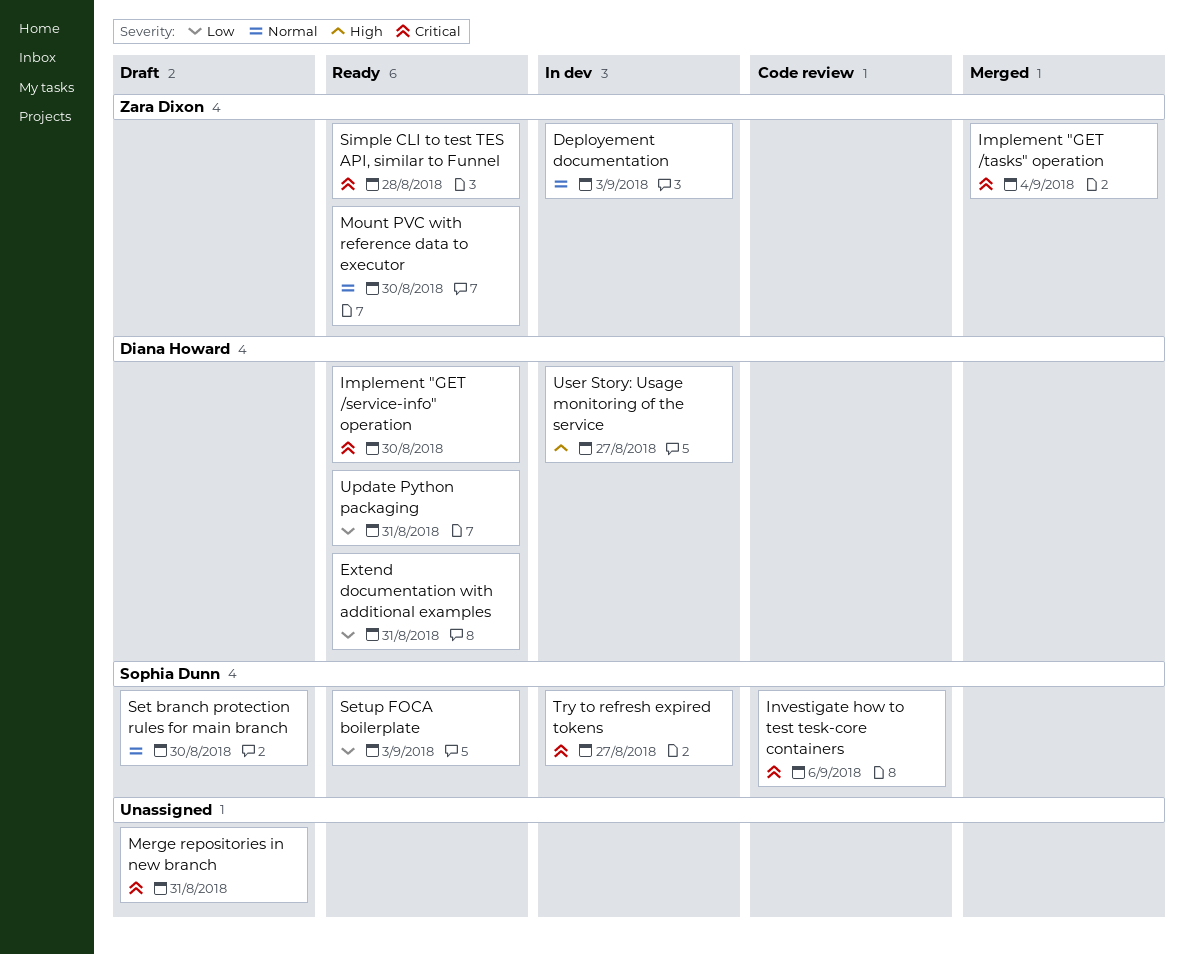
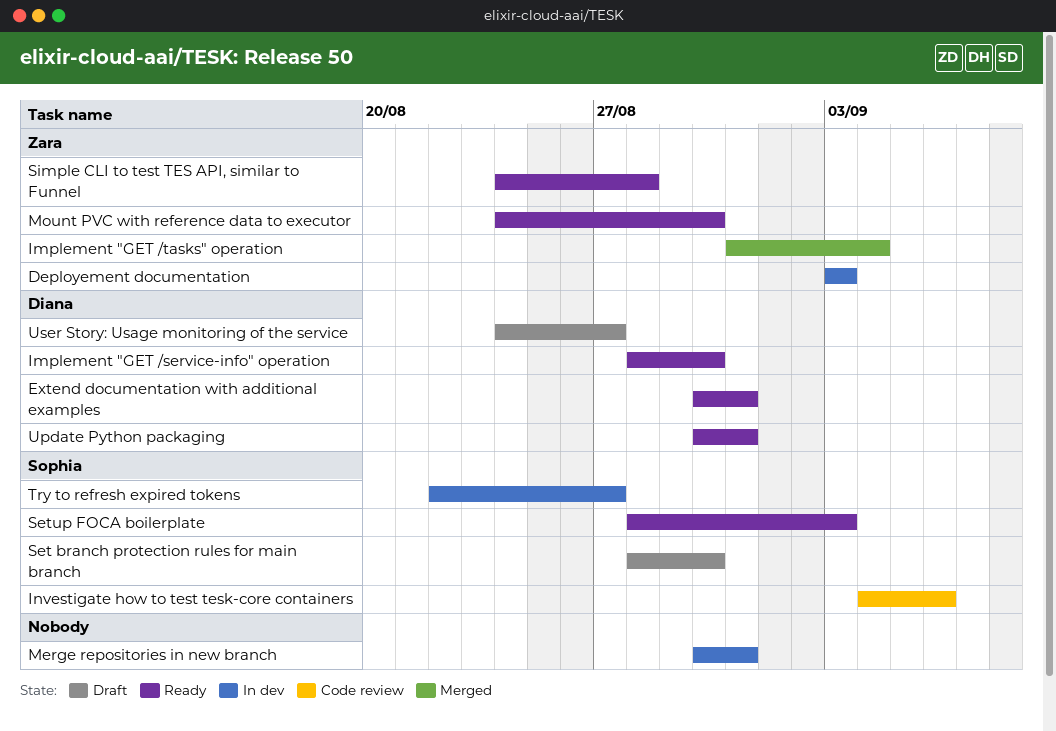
Merge repositories in new branch, status: Draft -> In dev
User Story: Usage monitoring of the service, status: In dev -> Draft

